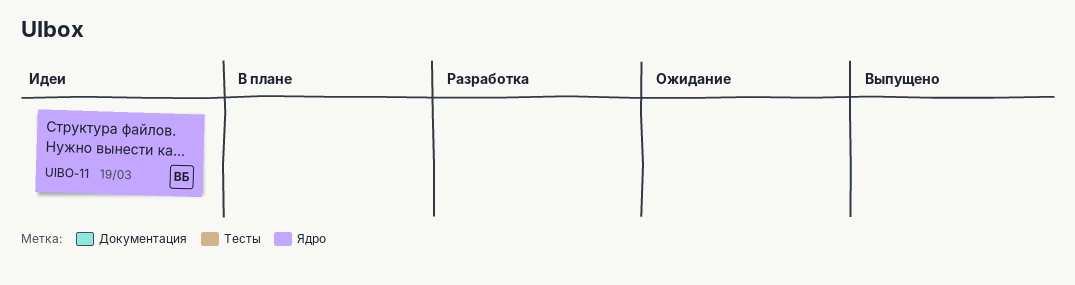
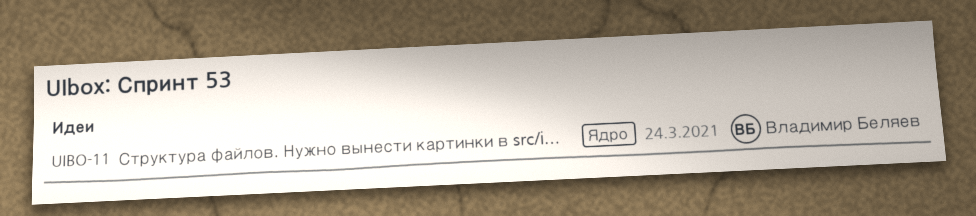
UIBO-11, due: Mar 19 -> Mar 24

